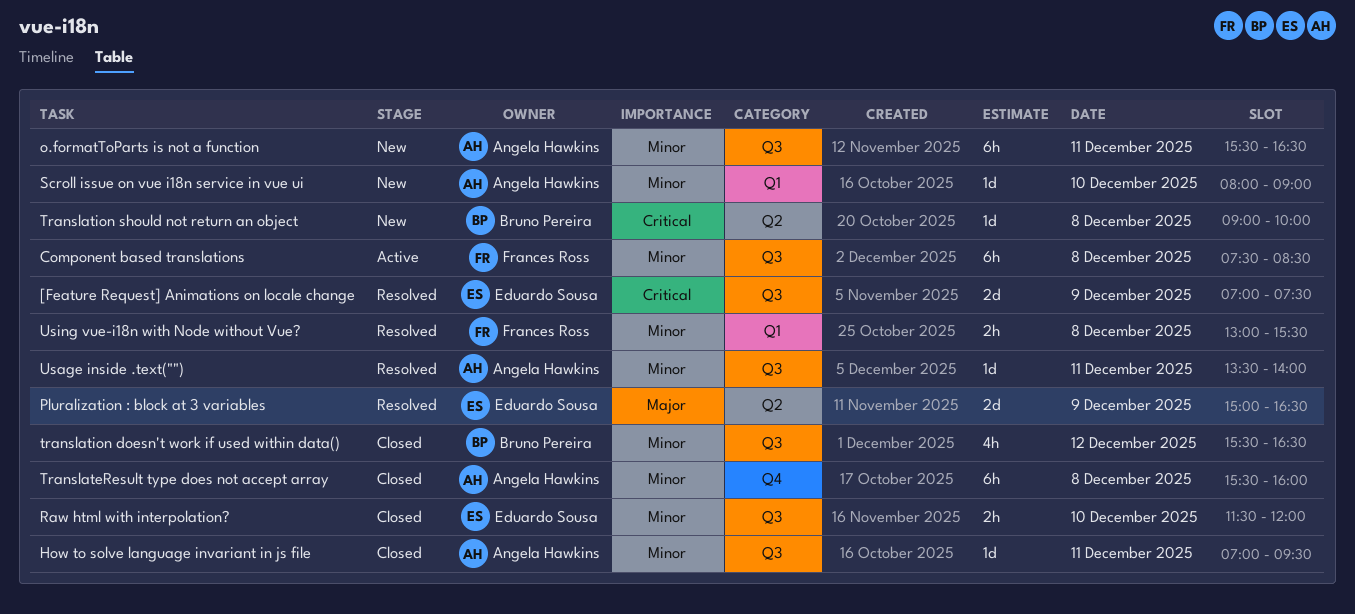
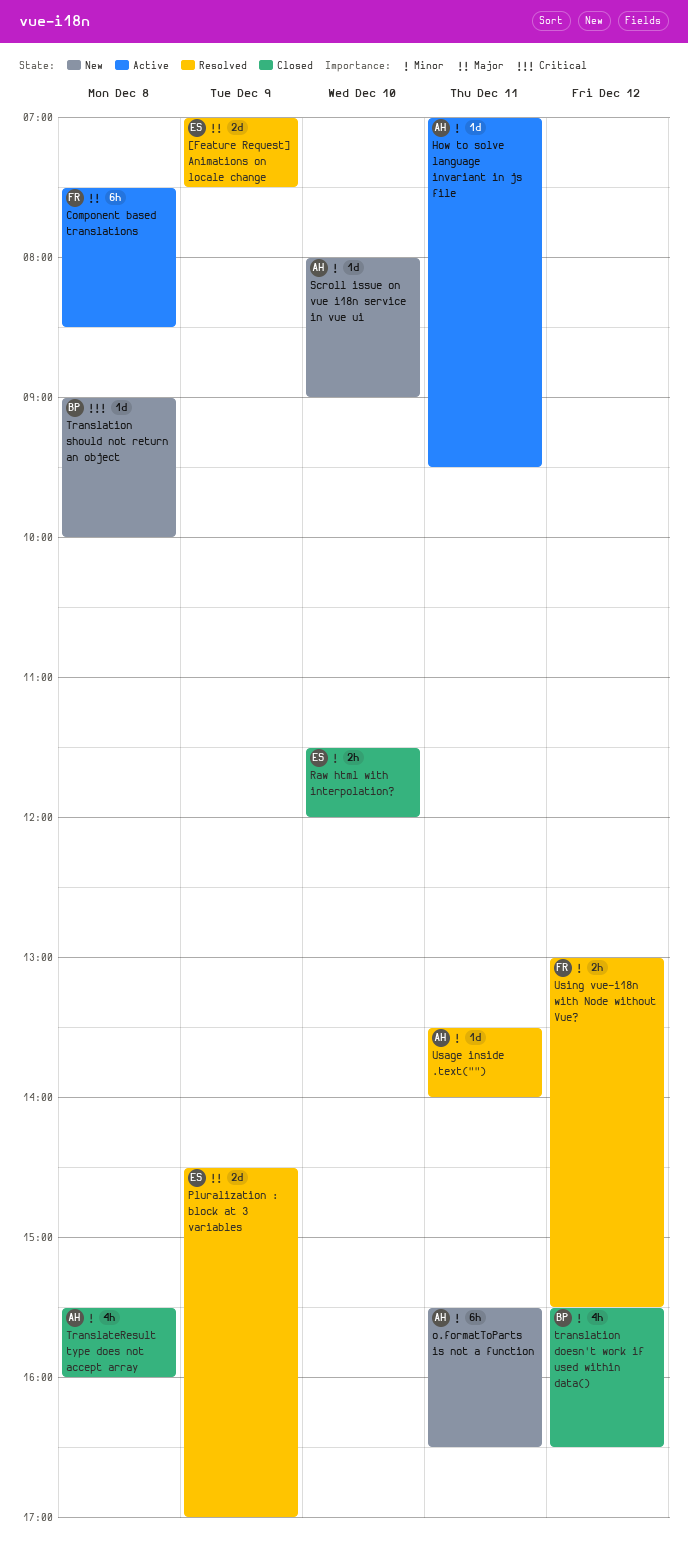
[Feature Request] Animations on locale change, priority: Critical -> Major
Component based translations, priority: Minor -> Major
How to solve language invariant in js file, status: Closed -> Active
Pluralization : block at 3 variables, begins: 15:00 -> 14:30
Pluralization : block at 3 variables, ends: 16:30 -> 17:00
TranslateResult type does not accept array, estimate: 6h -> 4h
Using vue-i18n with Node without Vue?, day: Dec 8 -> Dec 12

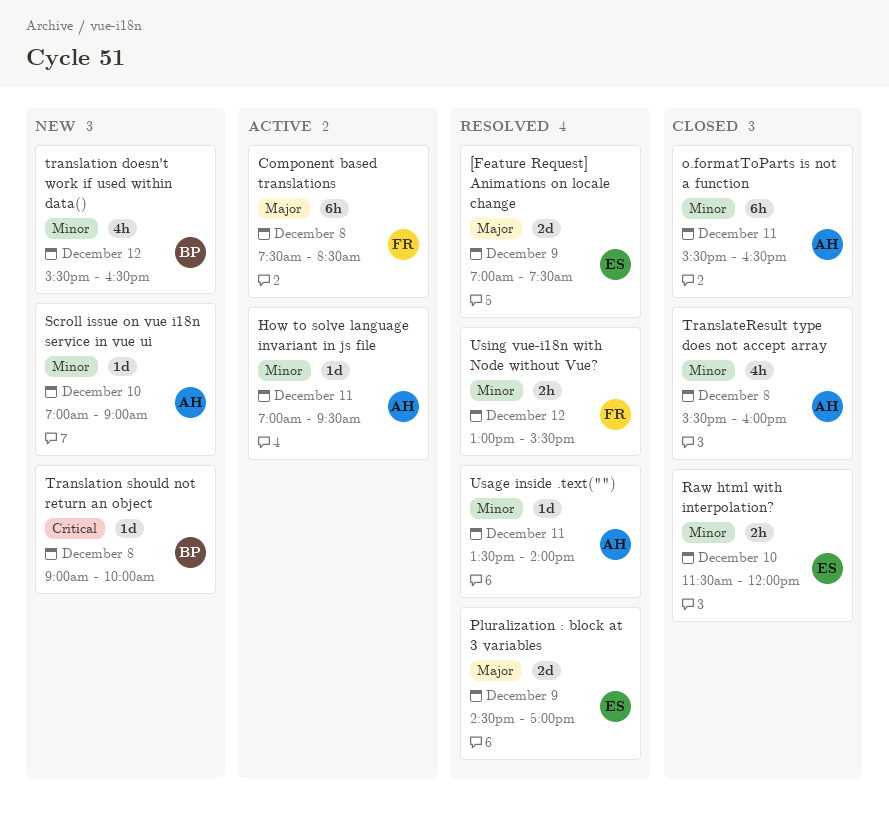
o.formatToParts is not a function, status: New -> Closed
Scroll issue on vue i18n service in vue ui, begins: 08:00 -> 07:00
translation doesn't work if used within data(), status: Closed -> New

